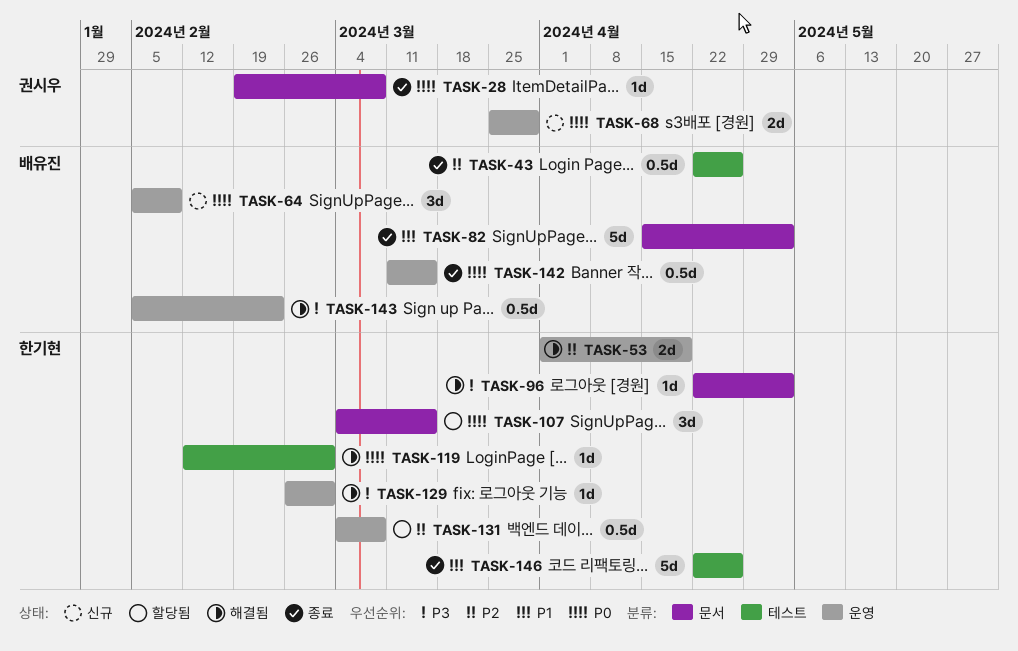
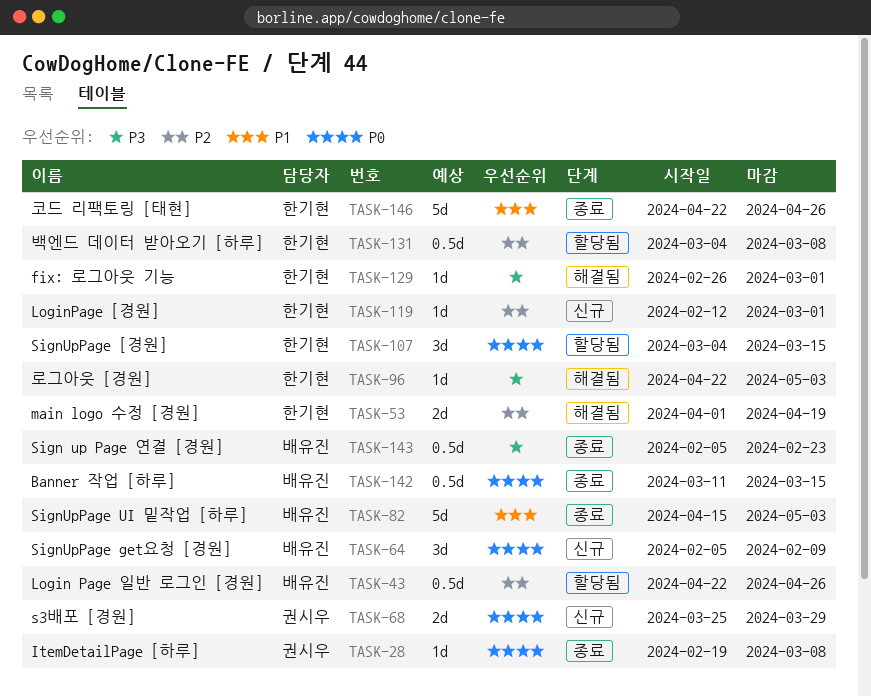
TASK-43, status: 종료 -> 할당됨
TASK-119, status: 해결됨 -> 신규
TASK-119, priority: P0 -> P2
TASK-143, status: 해결됨 -> 종료

